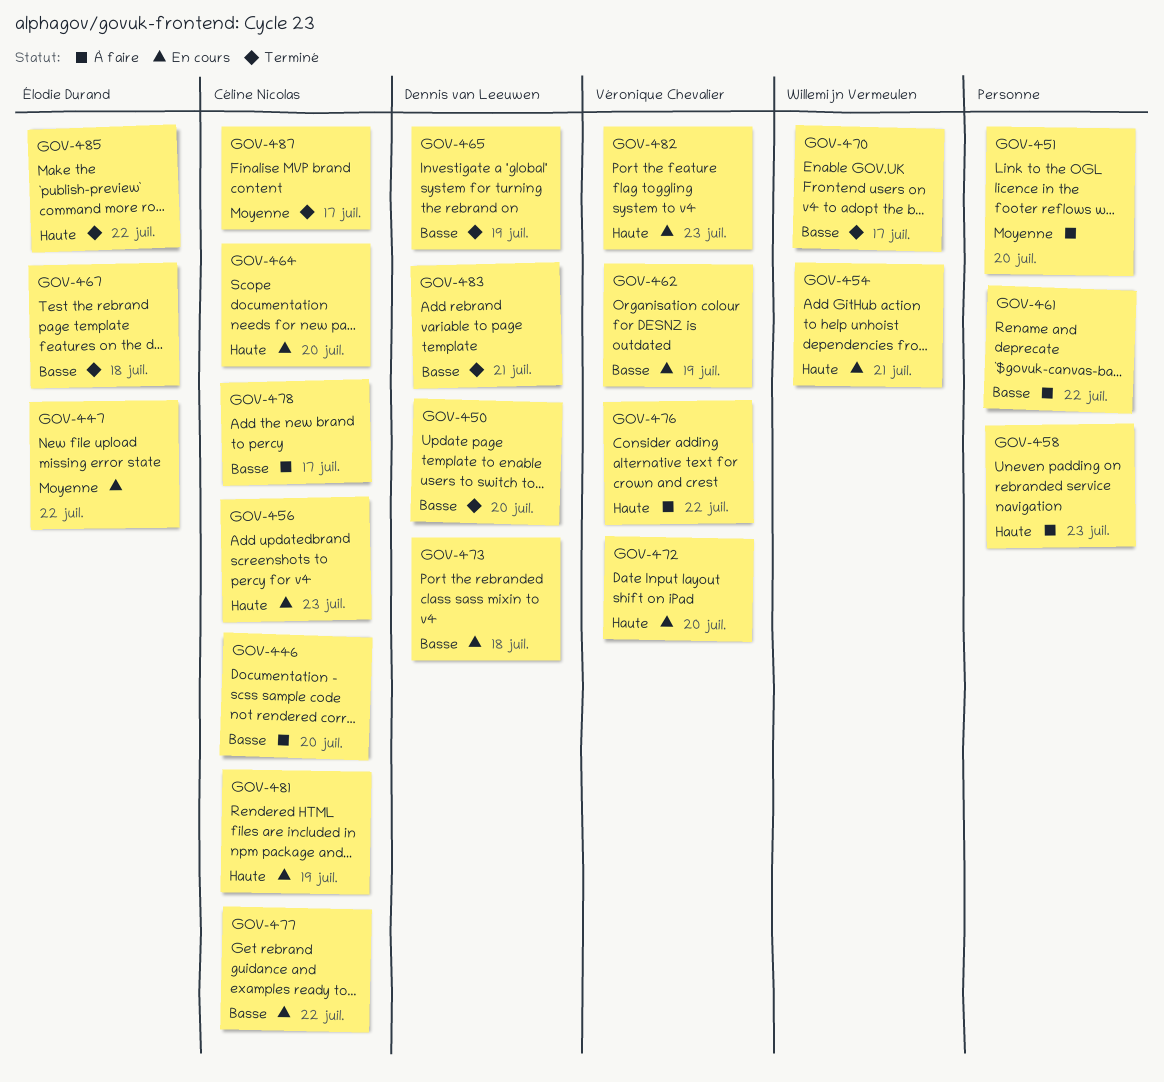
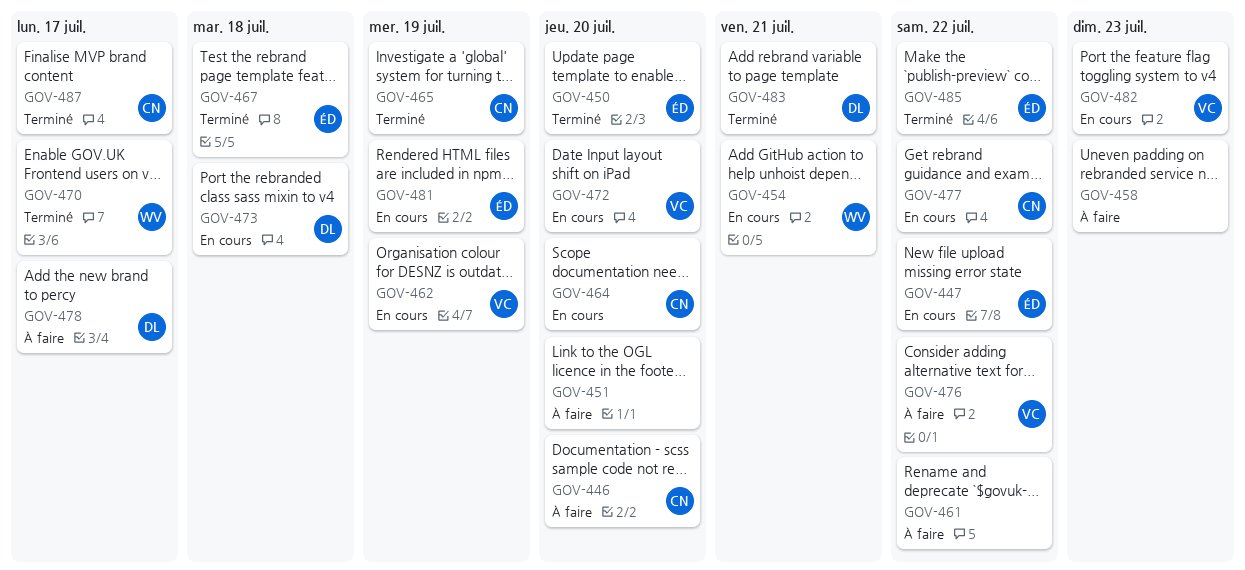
GOV-450, owner: Dennis van Leeuwen -> Élodie Durand
GOV-456: present -> none
GOV-465, owner: Dennis van Leeuwen -> Céline Nicolas
GOV-478, owner: Céline Nicolas -> Dennis van Leeuwen
GOV-481, owner: Céline Nicolas -> Élodie Durand

